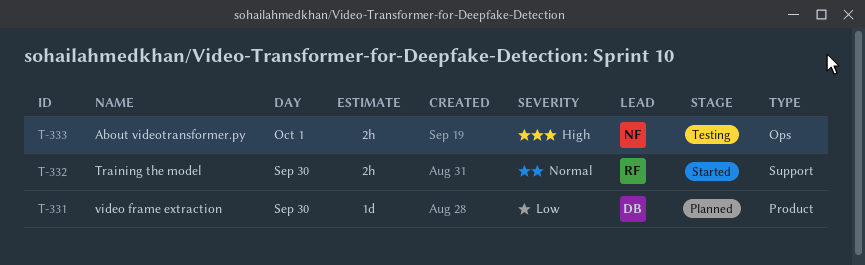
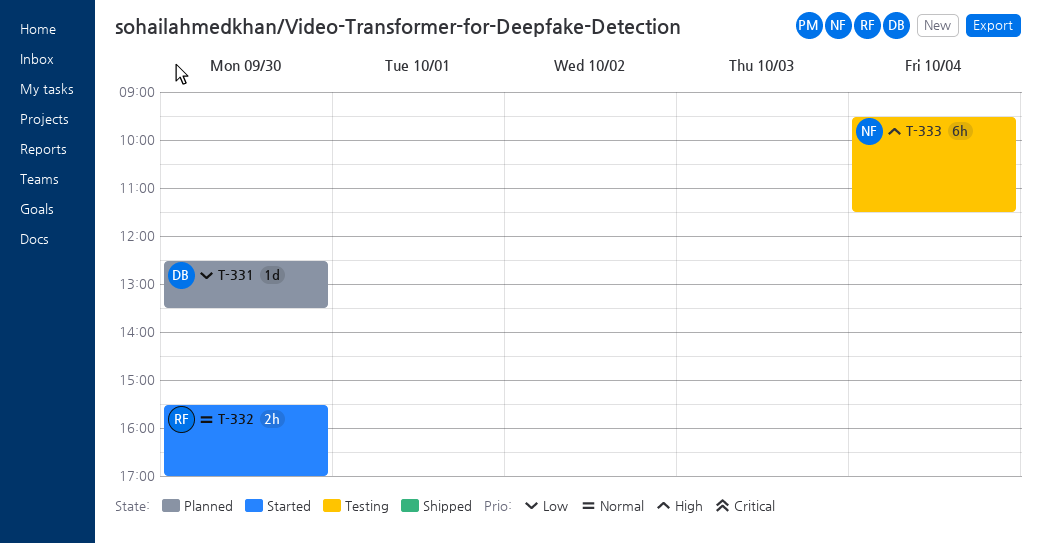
T-333, estimate: 2h -> 6h
T-333, day: Oct 1 -> Oct 4

